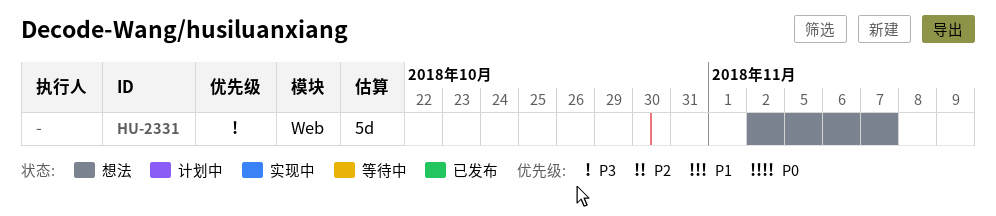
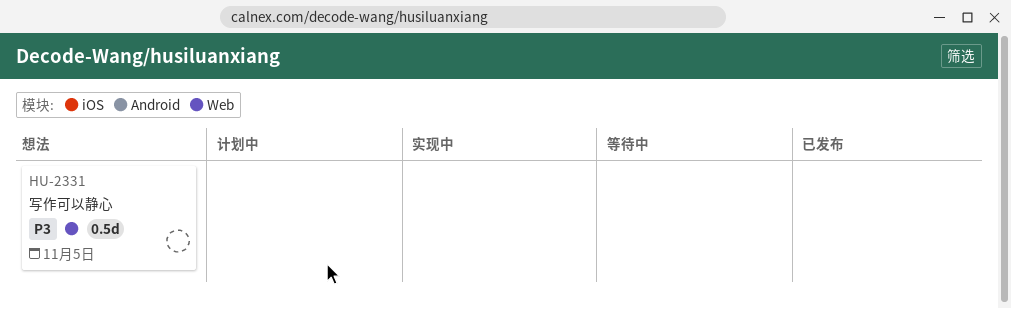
HU-2331, estimate: 5d -> 0.5d
HU-2331, due: Nov 7 -> Nov 5

